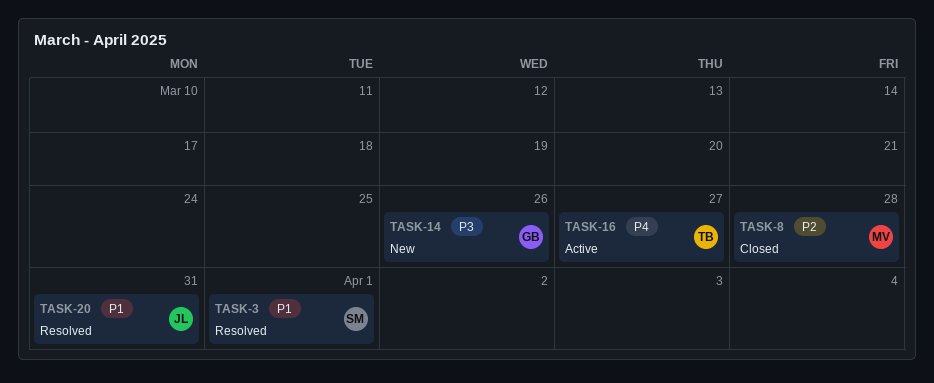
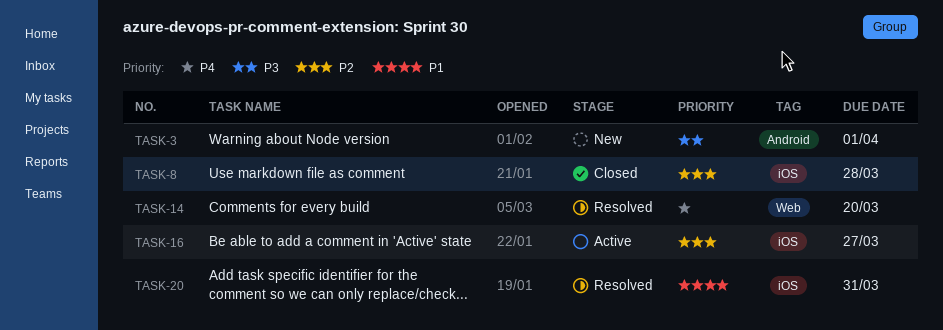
TASK-3, status: Resolved -> New
TASK-3, priority: P1 -> P3
TASK-14, status: New -> Resolved
TASK-14, priority: P3 -> P4
TASK-14, due: Mar 26 -> Mar 20
TASK-16, priority: P4 -> P2

